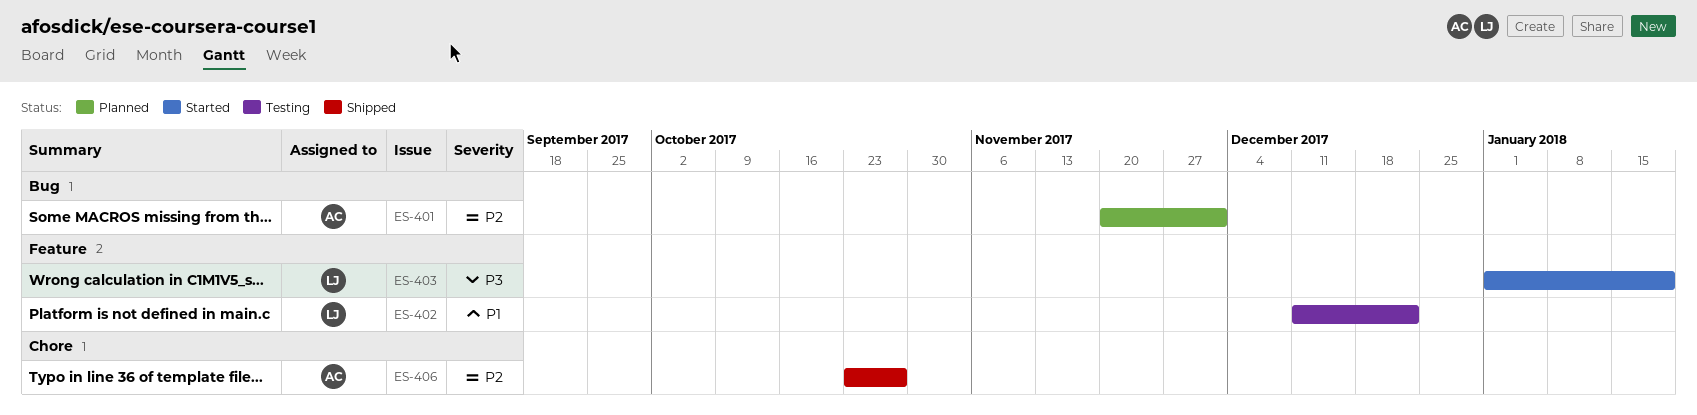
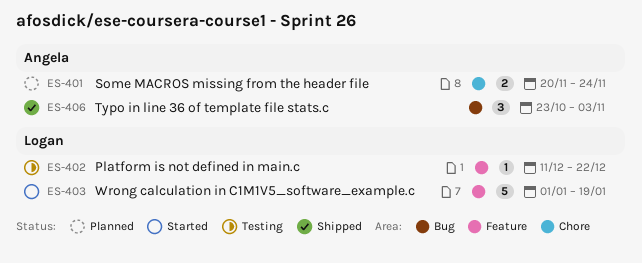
ES-401, label: Bug -> Chore
ES-401, due: Dec 1 -> Nov 24
ES-406, label: Chore -> Bug
ES-406, due: Oct 27 -> Nov 3

